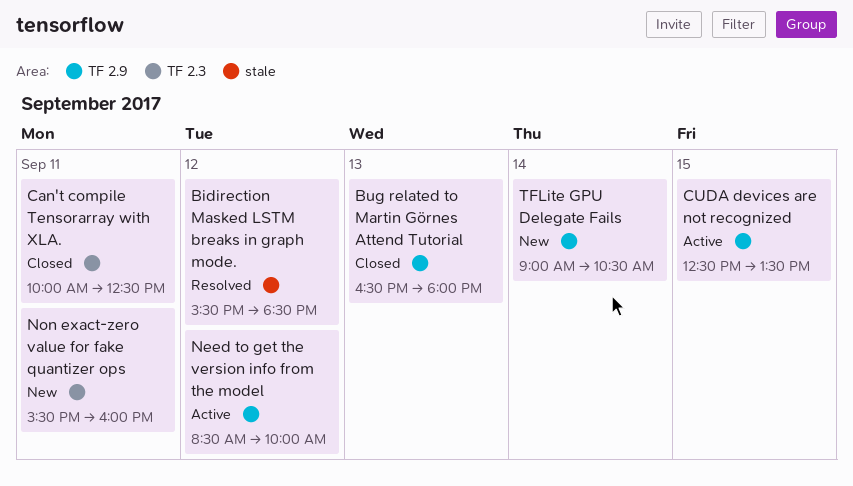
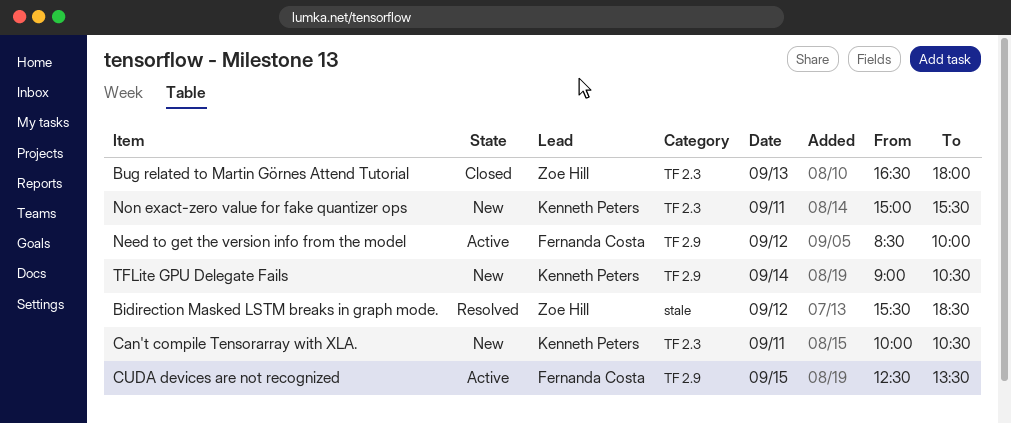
Bug related to Martin Görnes Attend Tutorial, label: TF 2.9 -> TF 2.3
Can't compile Tensorarray with XLA., status: Closed -> New
Can't compile Tensorarray with XLA., ends: 12:30 -> 10:30
Non exact-zero value for fake quantizer ops, begins: 15:30 -> 15:00
Non exact-zero value for fake quantizer ops, ends: 16:00 -> 15:30

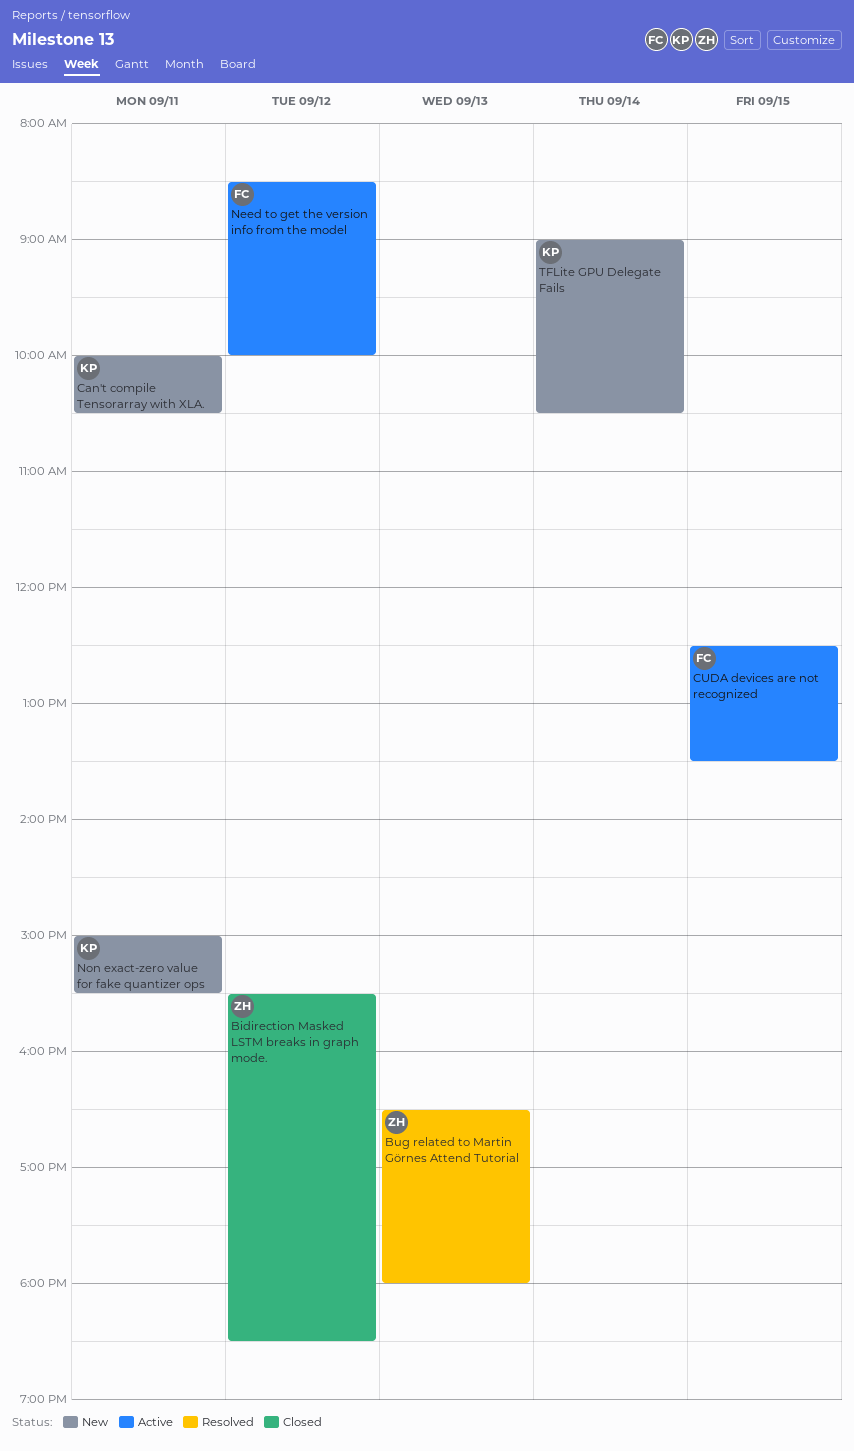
Bidirection Masked LSTM breaks in graph mode., status: Resolved -> Closed
Bug related to Martin Görnes Attend Tutorial, status: Closed -> Resolved

